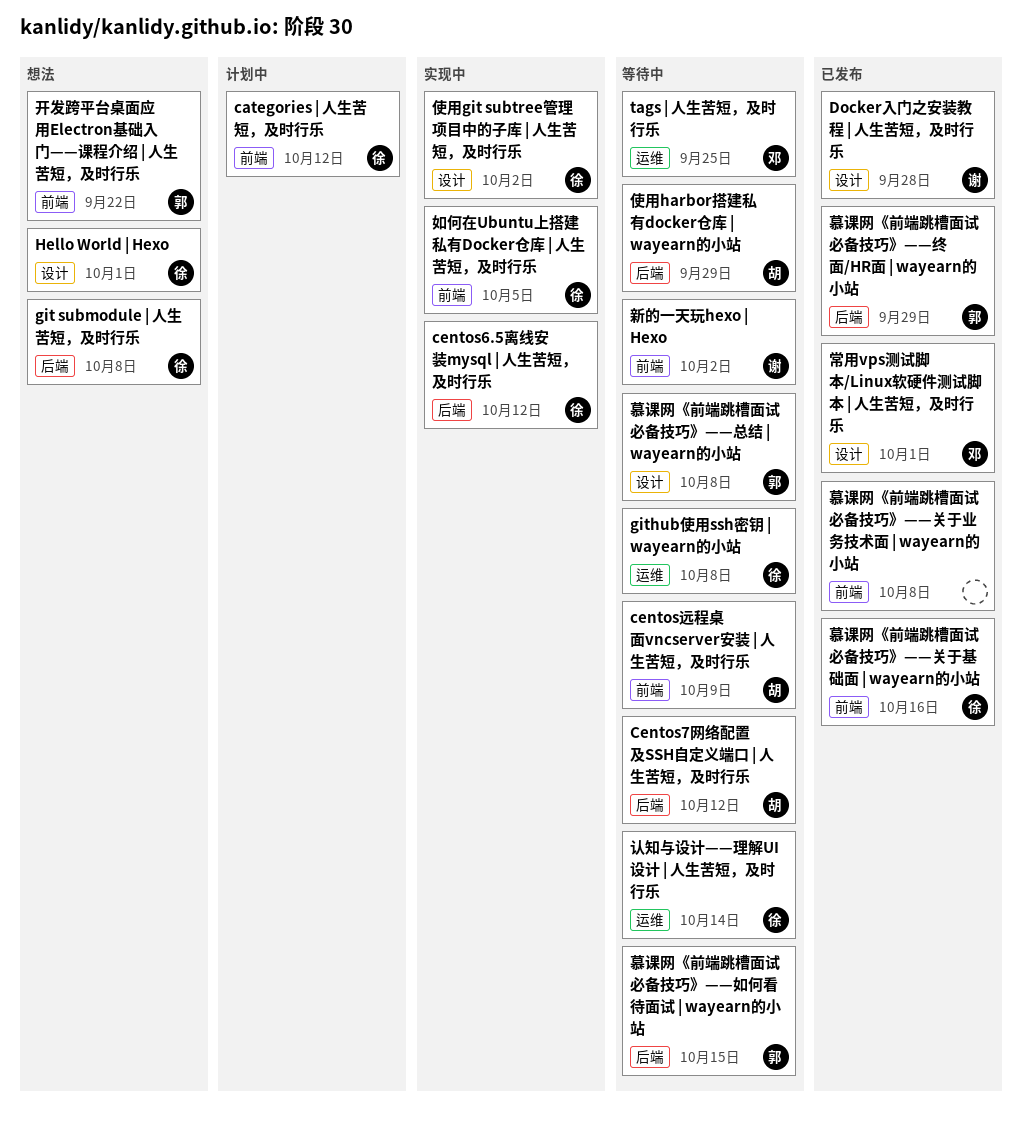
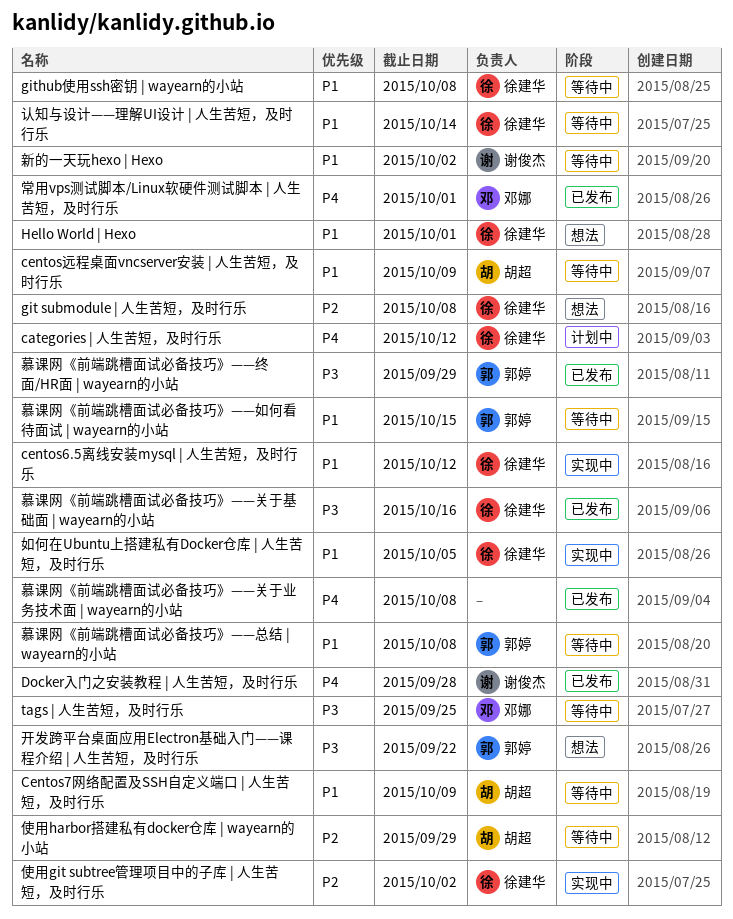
Centos7网络配置及SSH自定义端口 | 人生苦短，及时行乐, due: Oct 12 -> Oct 9

